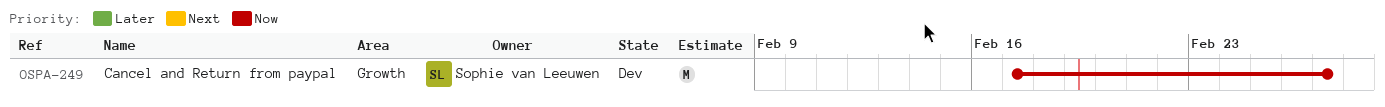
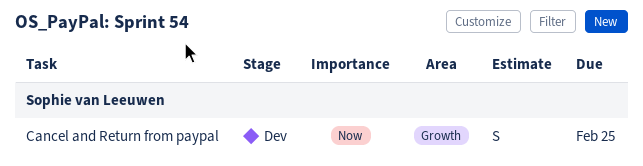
Cancel and Return from paypal, estimate: M -> S
Cancel and Return from paypal, due: Feb 27 -> Feb 25

